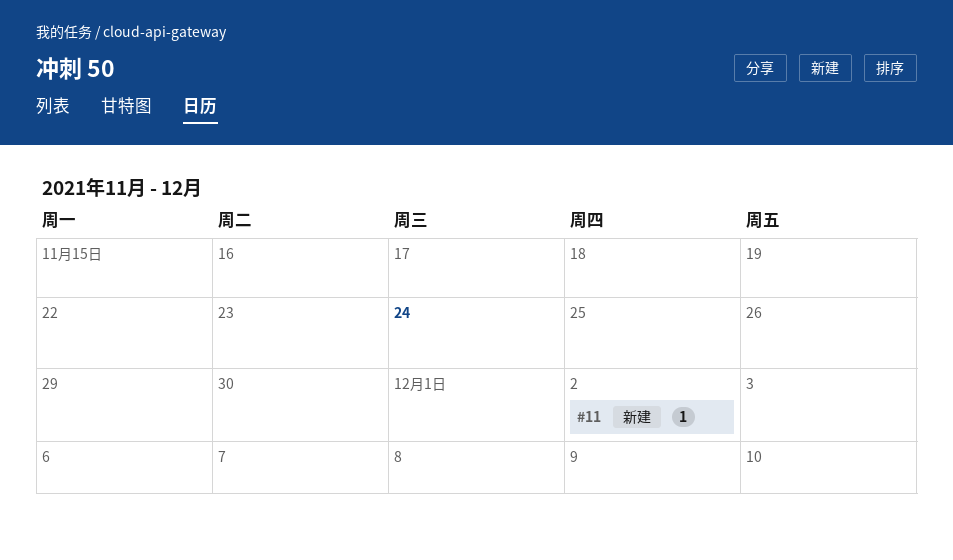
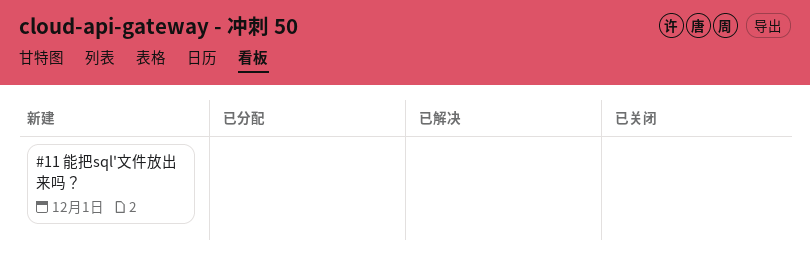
#11, due: Dec 2 -> Dec 1

